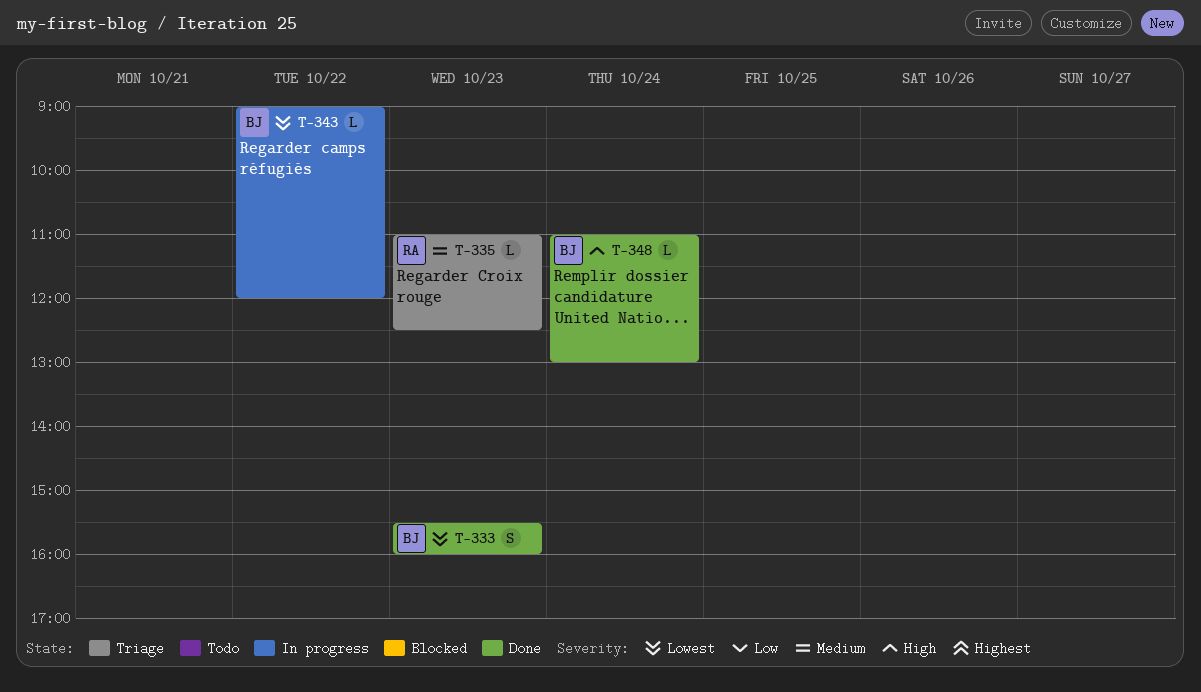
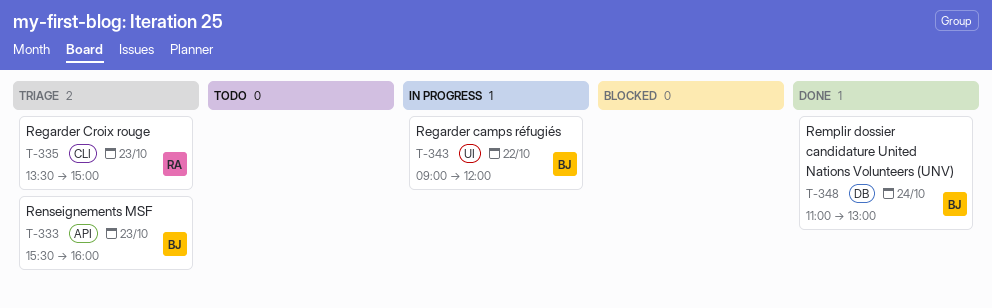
T-333, status: Done -> Triage
T-335, begins: 11:00 -> 13:30
T-335, ends: 12:30 -> 15:00

